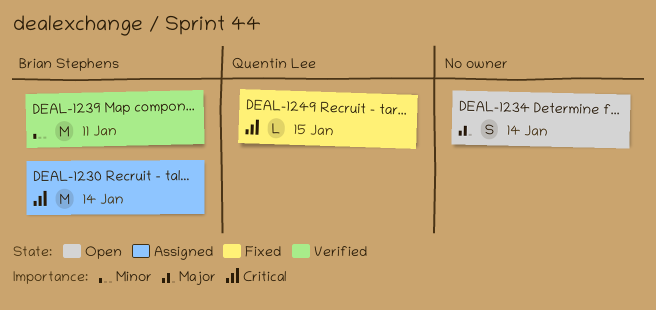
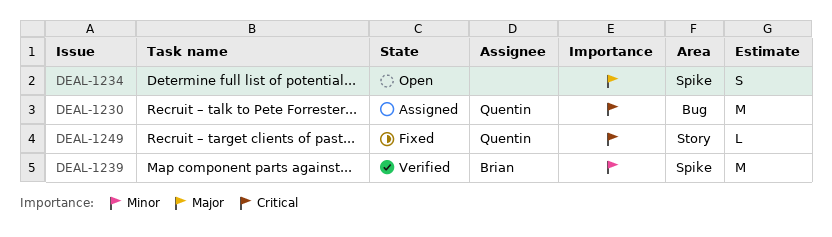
DEAL-1230, owner: Brian Stephens -> Quentin Lee

